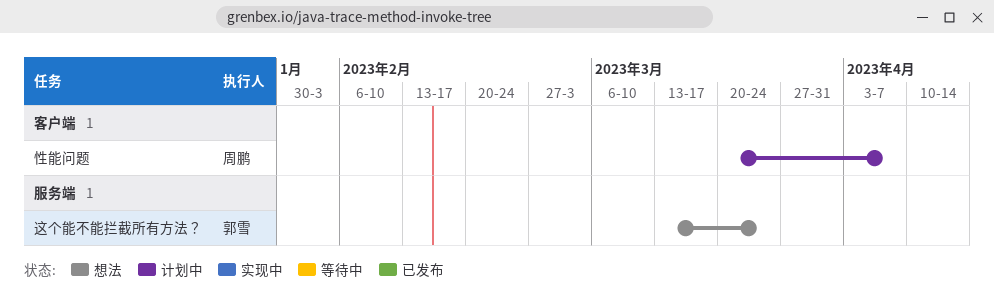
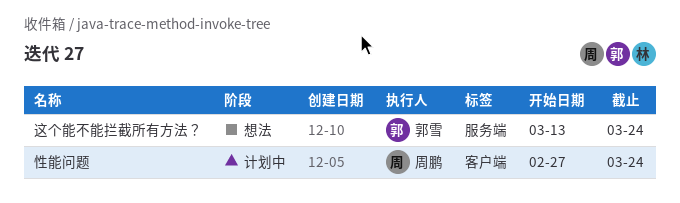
性能问题, start: Mar 20 -> Feb 27
性能问题, due: Apr 7 -> Mar 24

